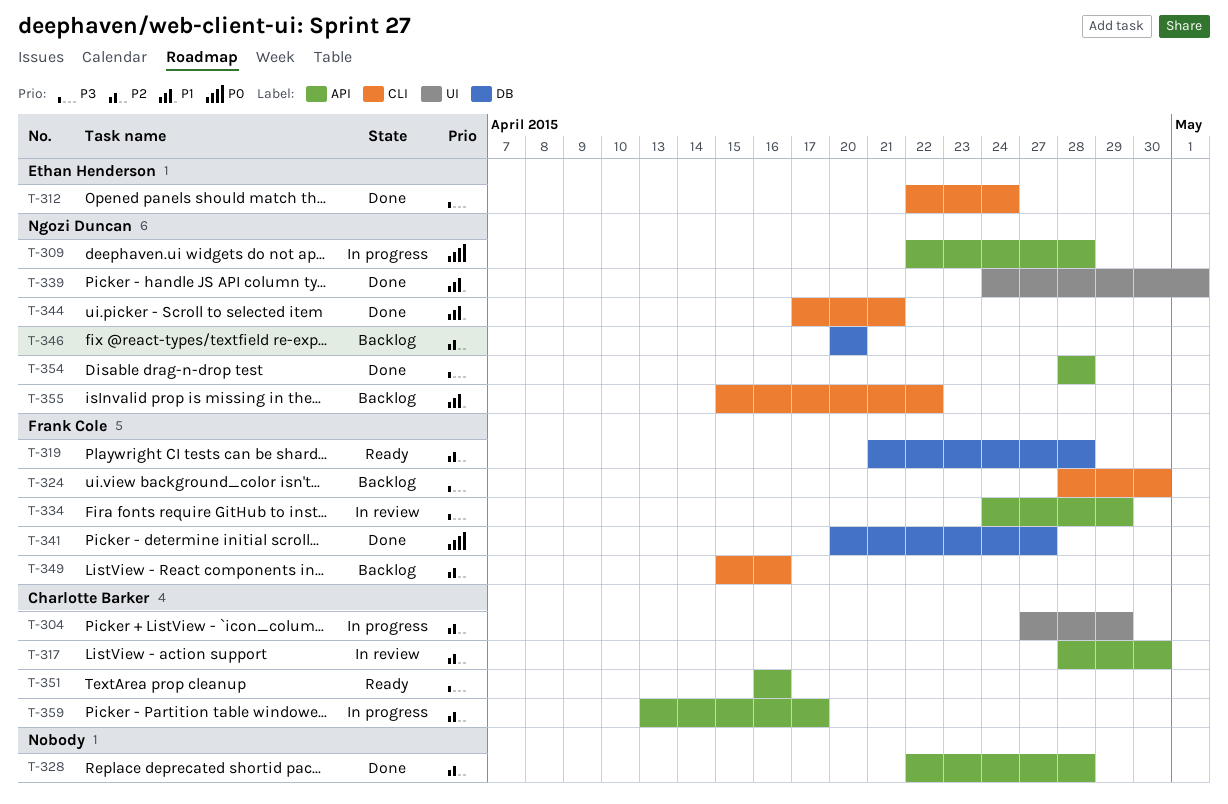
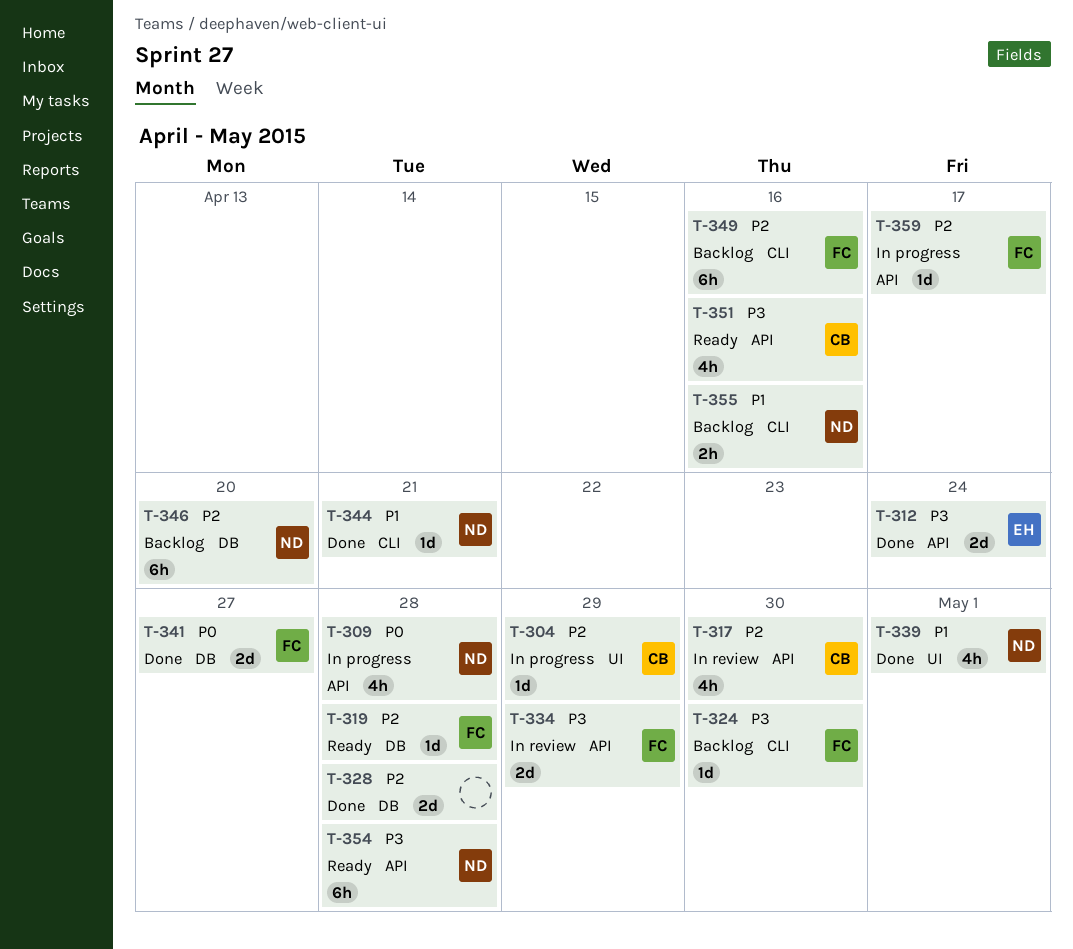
T-312, label: CLI -> API
T-328, label: API -> DB
T-354, status: Done -> Ready
T-355, due: Apr 22 -> Apr 16
T-359, owner: Charlotte Barker -> Frank Cole

